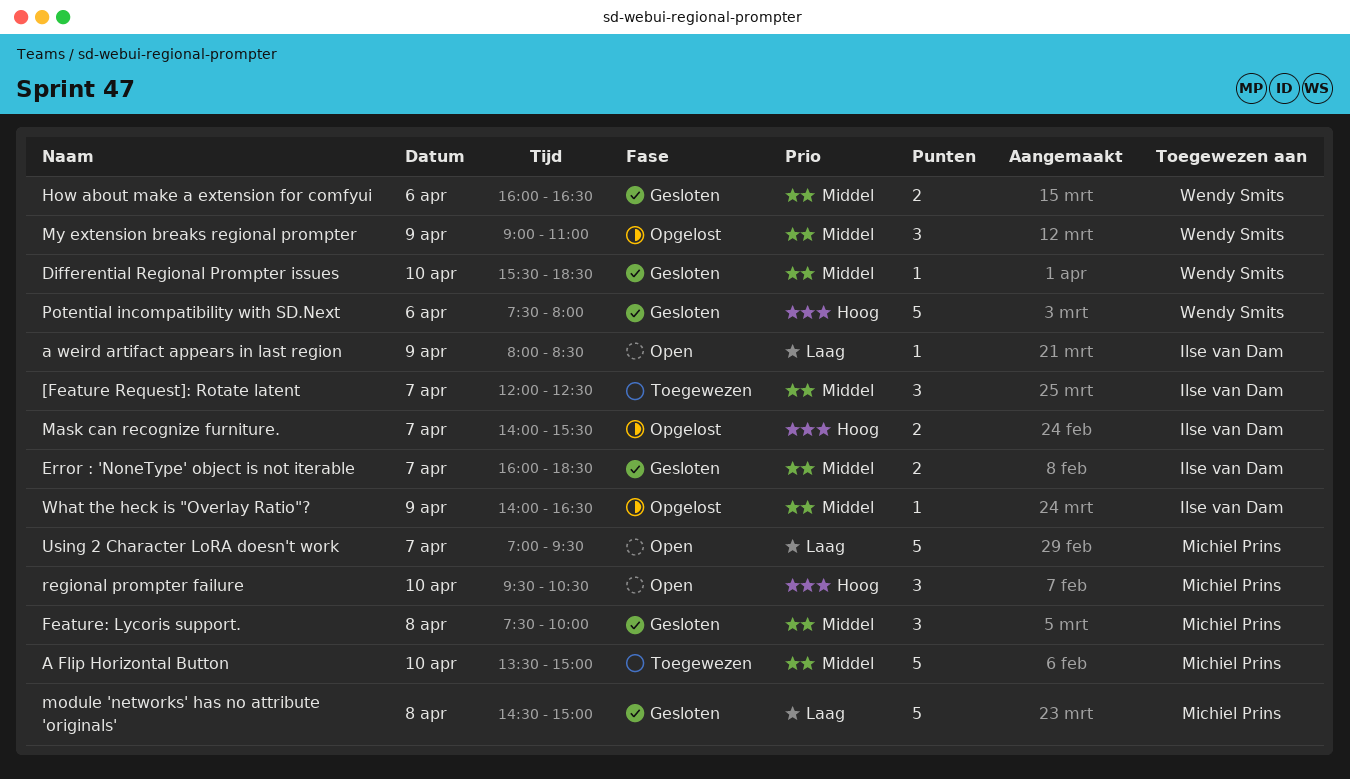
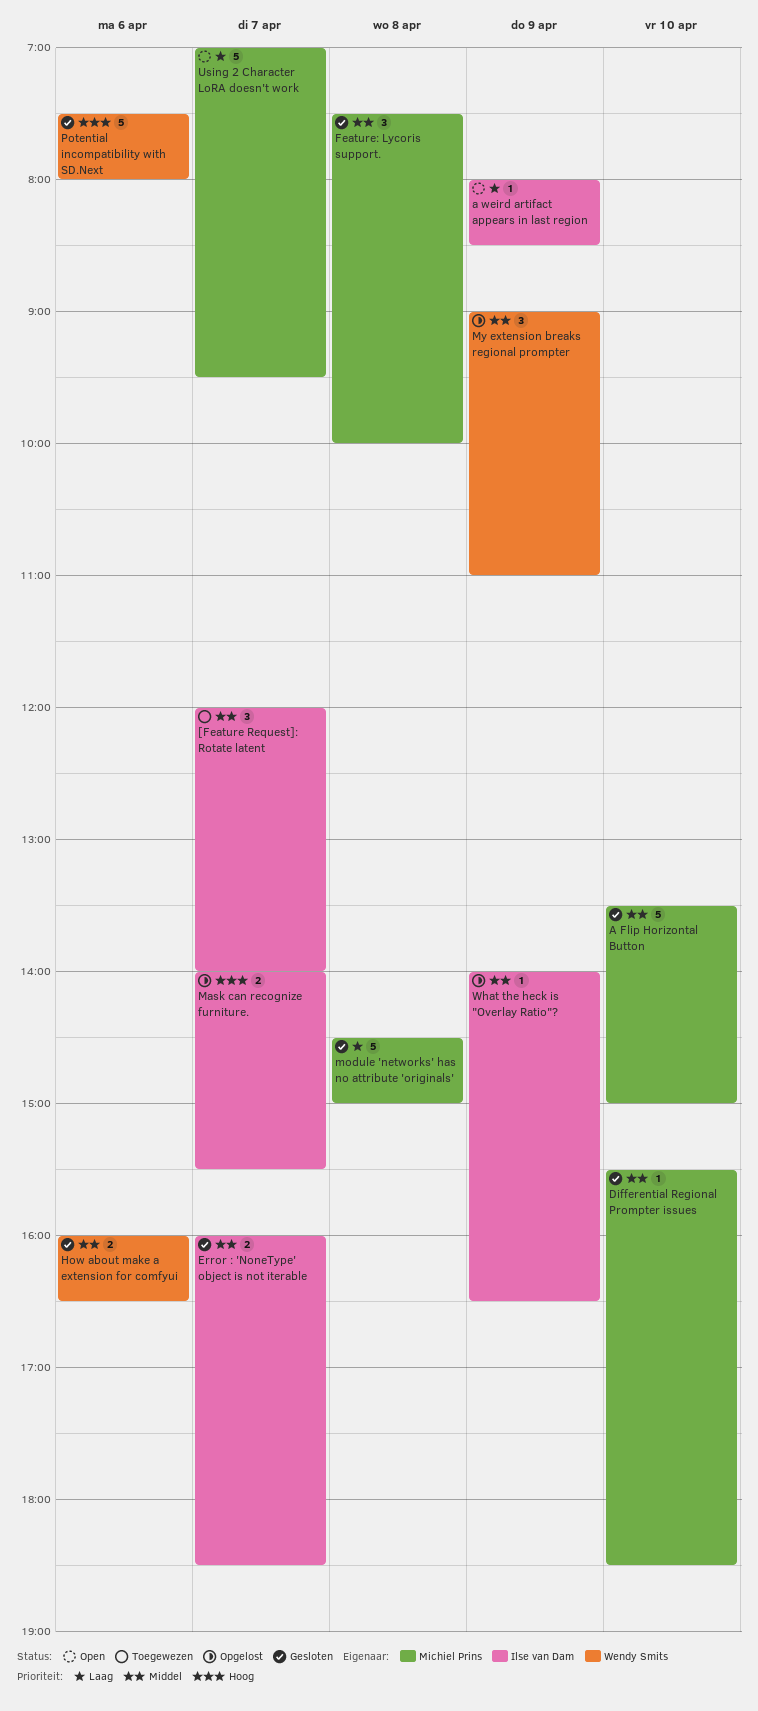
[Feature Request]: Rotate latent, ends: 12:30 -> 14:00
A Flip Horizontal Button, status: Toegewezen -> Gesloten
Differential Regional Prompter issues, owner: Wendy Smits -> Michiel Prins
regional prompter failure: present -> none

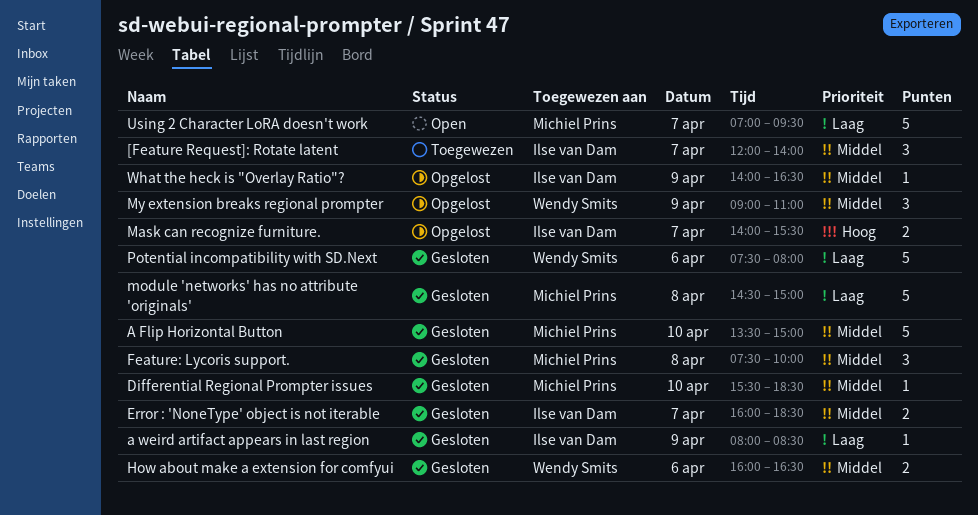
a weird artifact appears in last region, status: Open -> Gesloten
Potential incompatibility with SD.Next, priority: Hoog -> Laag

